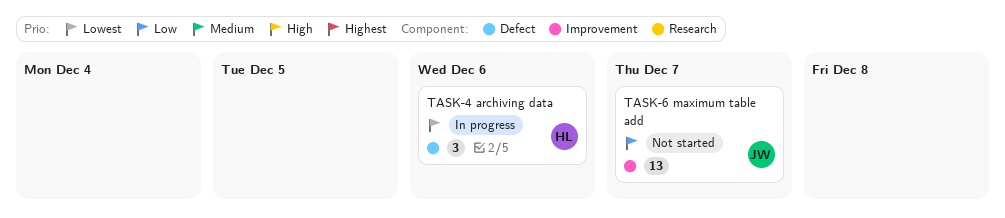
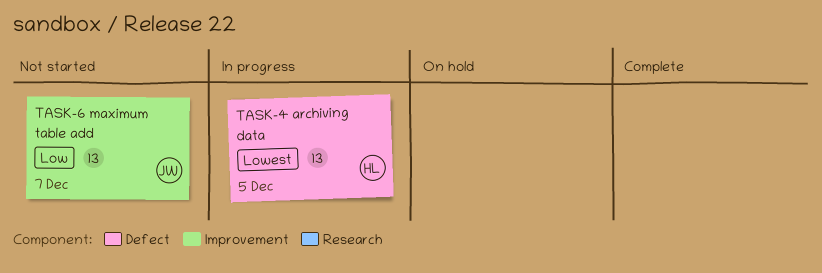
TASK-4, estimate: 3 -> 13
TASK-4, due: Dec 6 -> Dec 5

